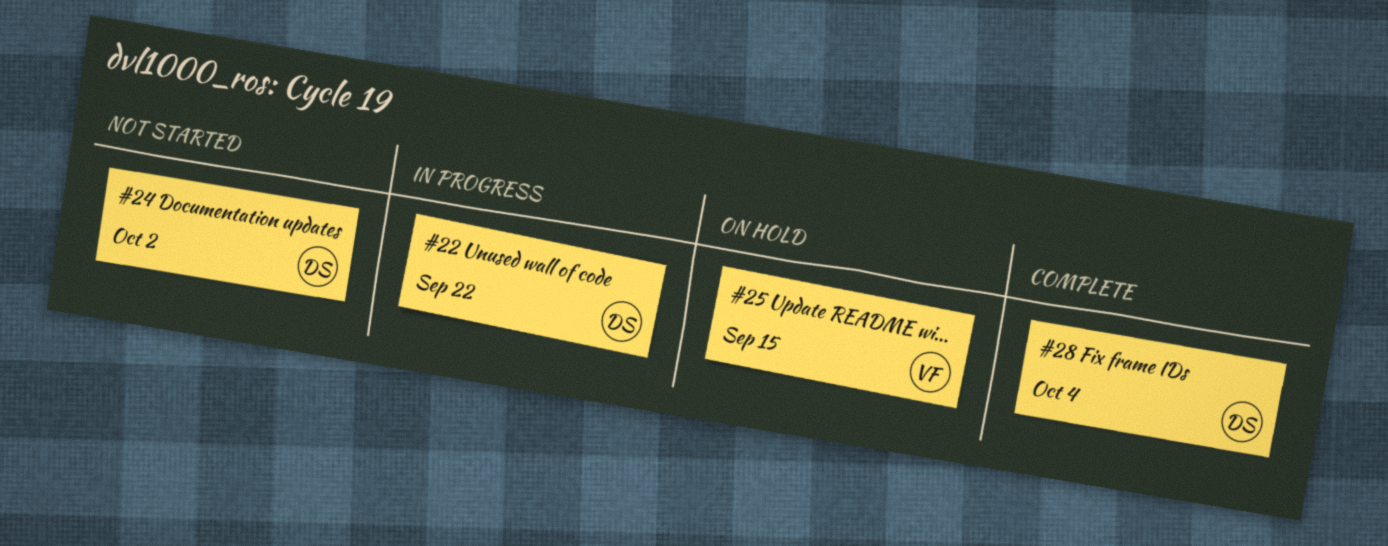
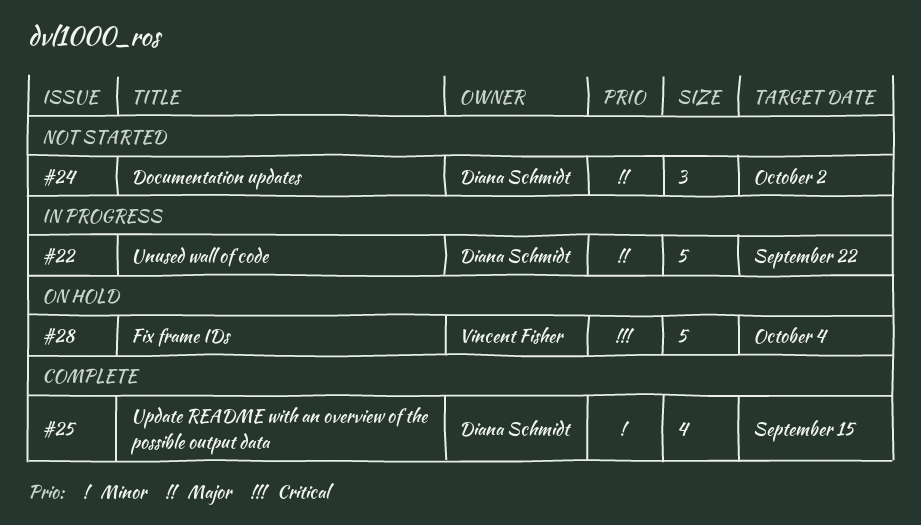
#25, status: On hold -> Complete
#25, owner: Vincent Fisher -> Diana Schmidt
#28, status: Complete -> On hold
#28, owner: Diana Schmidt -> Vincent Fisher

